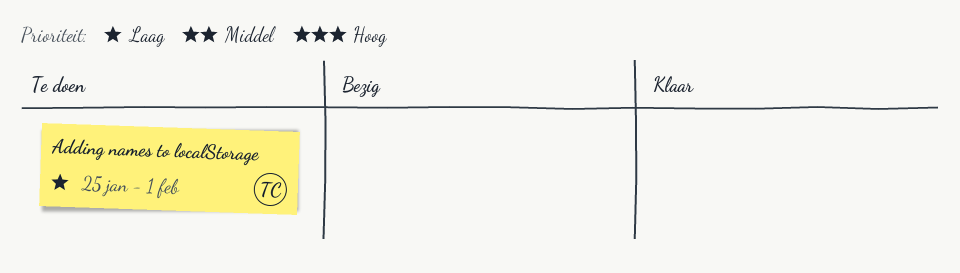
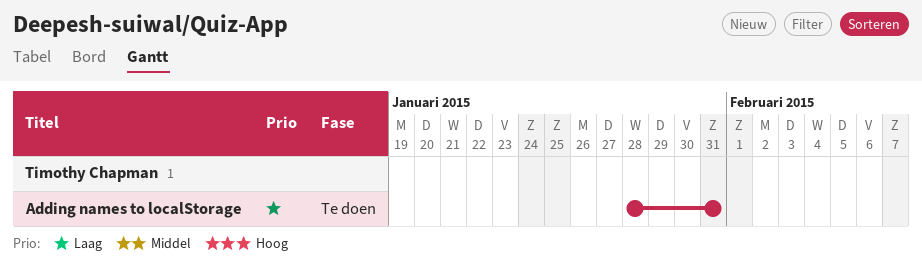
Adding names to localStorage, start: Jan 25 -> Jan 28
Adding names to localStorage, due: Feb 1 -> Jan 31

